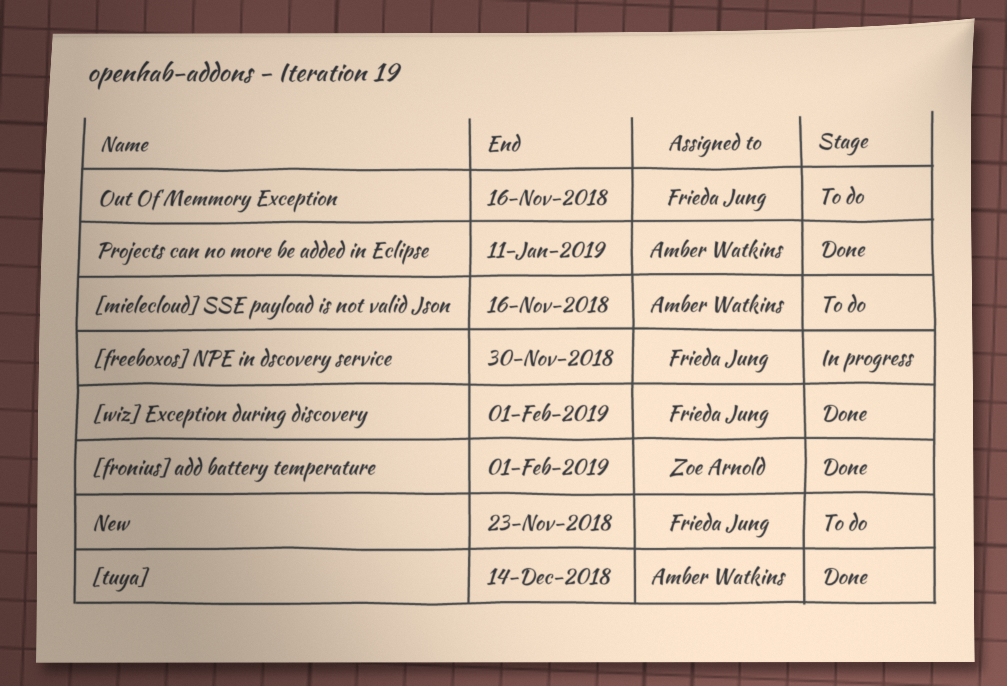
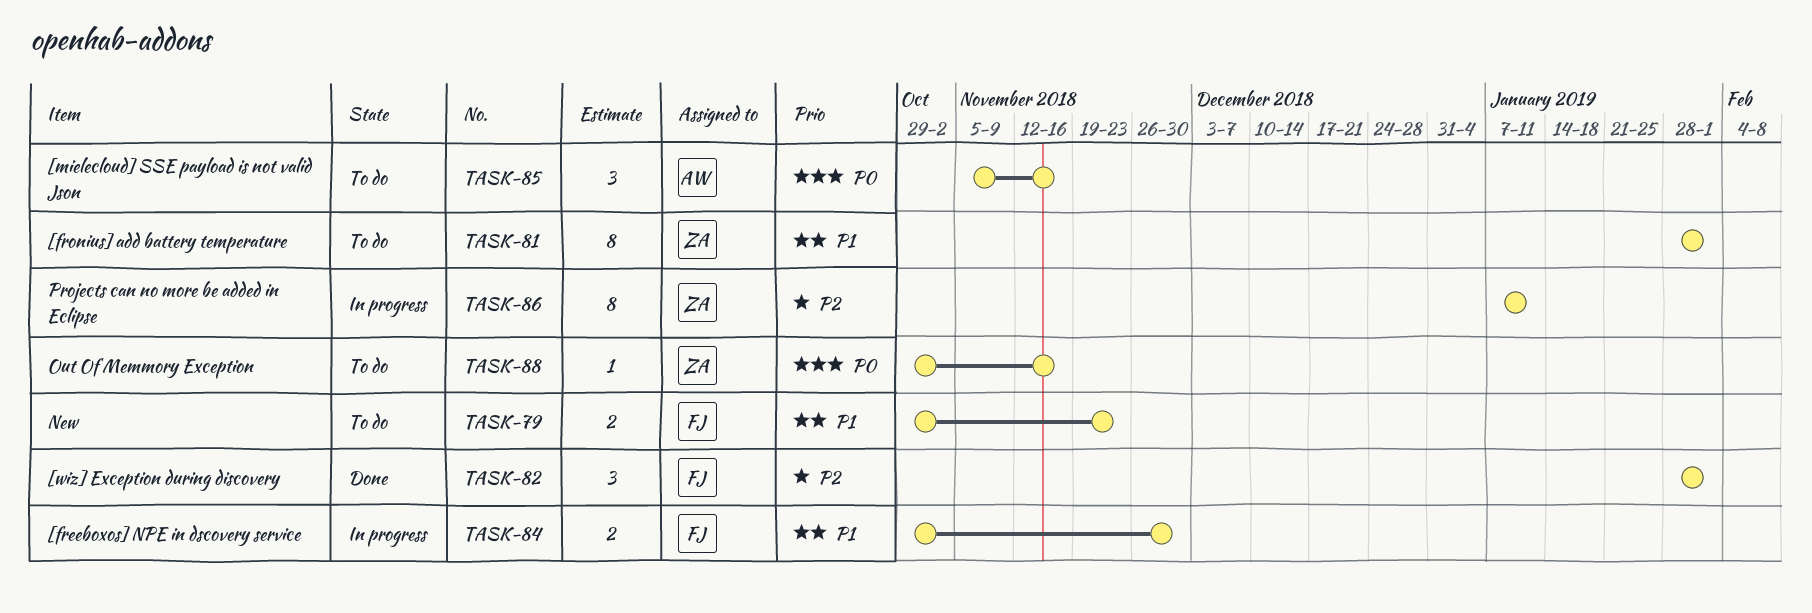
[fronius] add battery temperature, status: Done -> To do
[tuya]: present -> none
Out Of Memmory Exception, owner: Frieda Jung -> Zoe Arnold
Projects can no more be added in Eclipse, status: Done -> In progress
Projects can no more be added in Eclipse, owner: Amber Watkins -> Zoe Arnold

